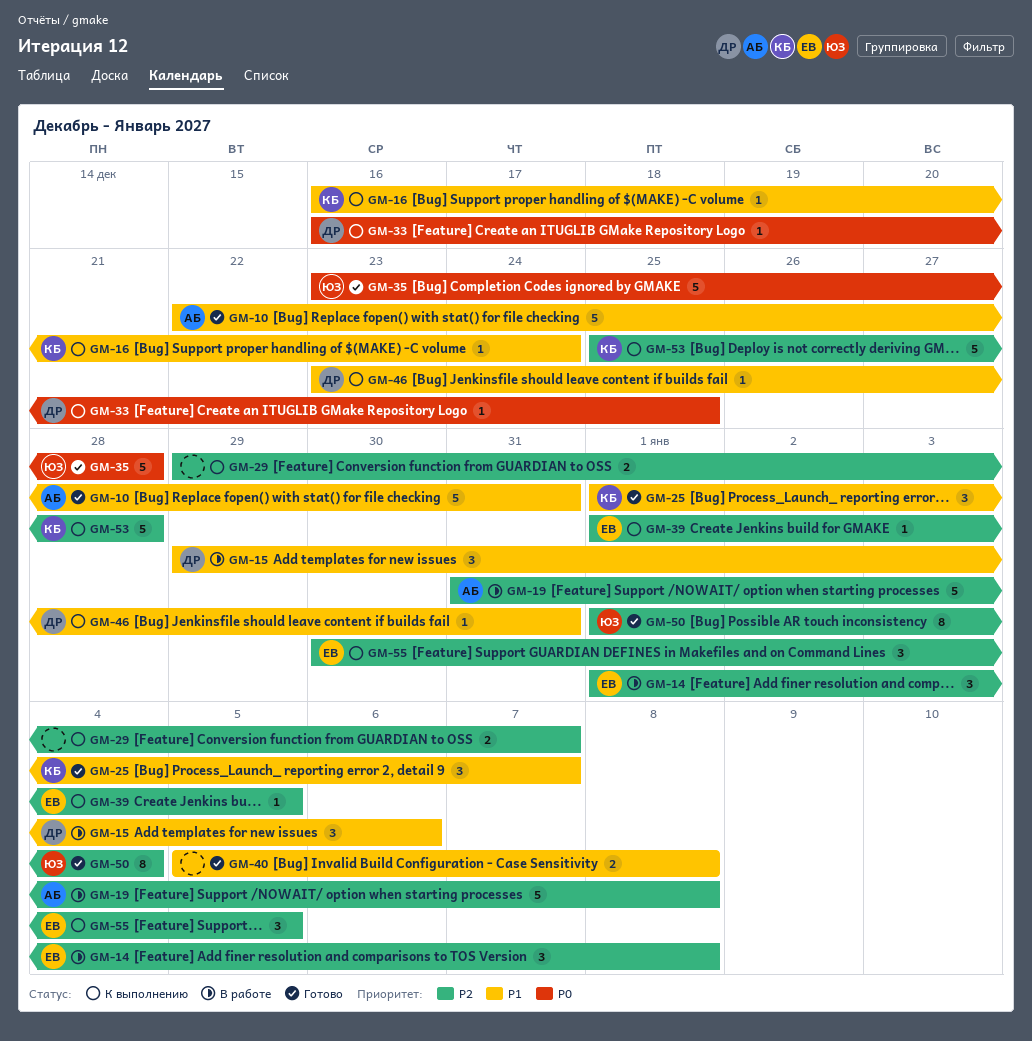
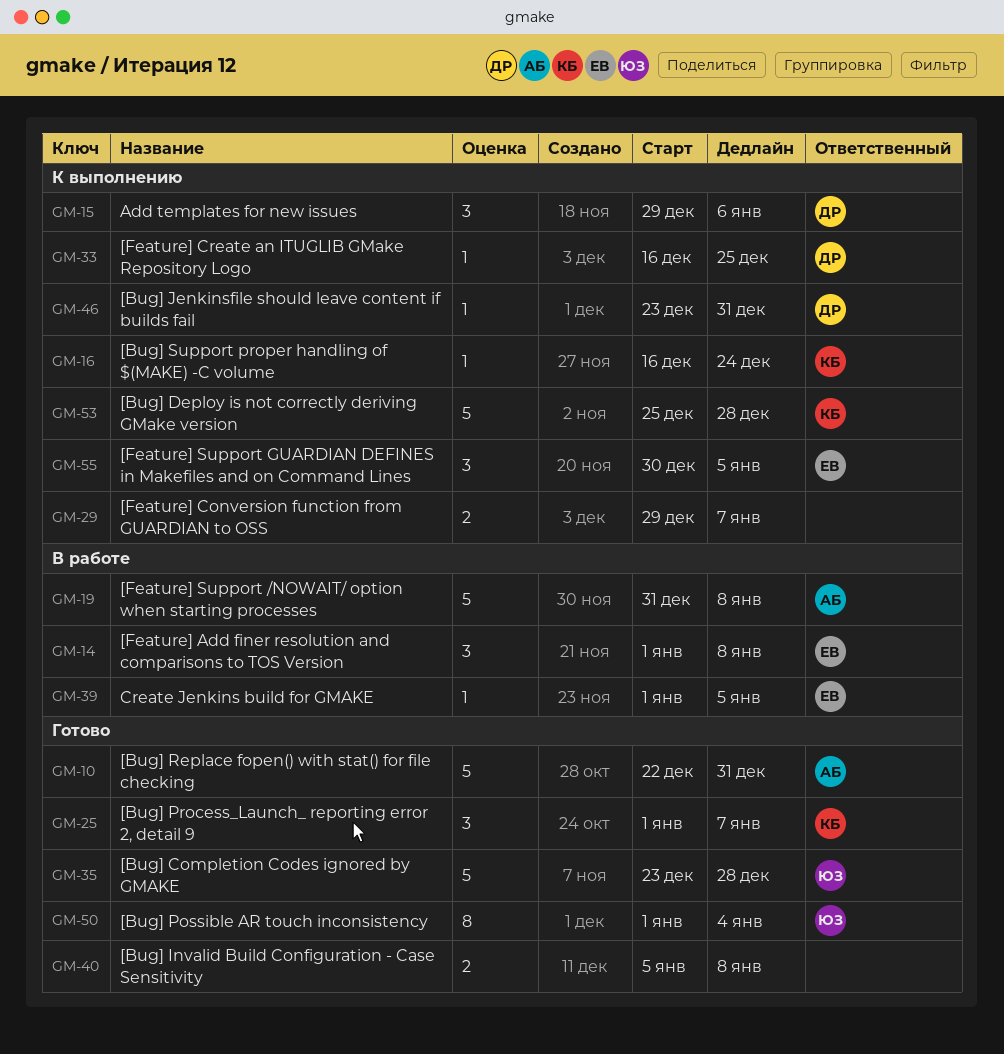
GM-15, status: В работе -> К выполнению
GM-39, status: К выполнению -> В работе

